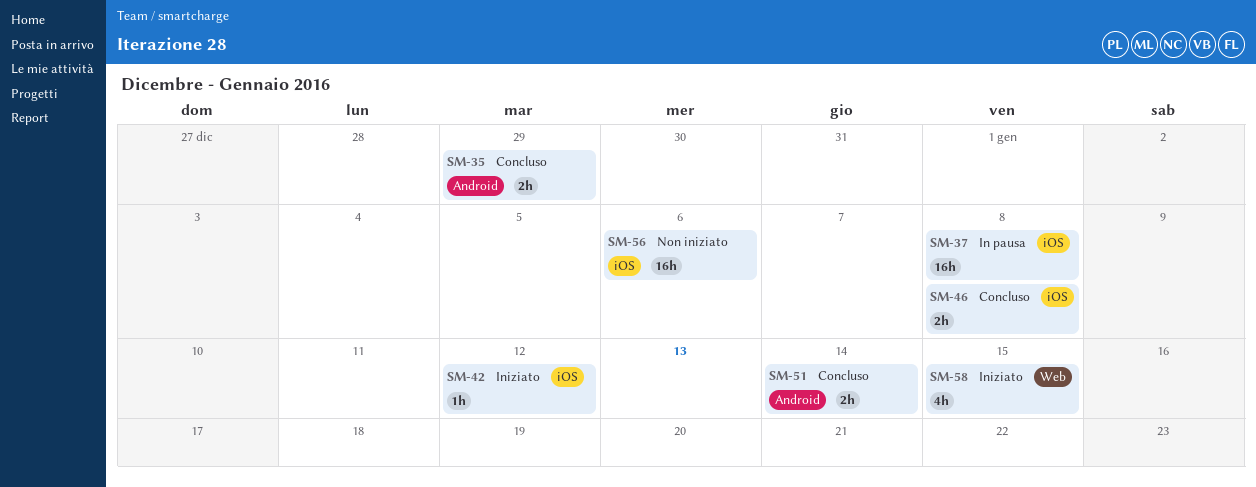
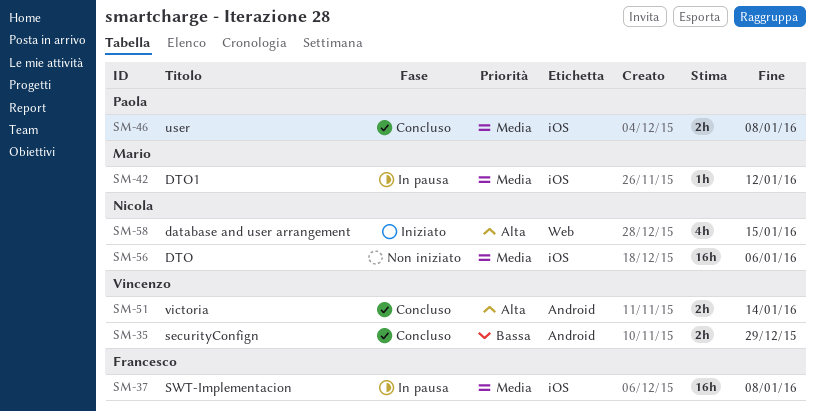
SM-42, status: Iniziato -> In pausa

